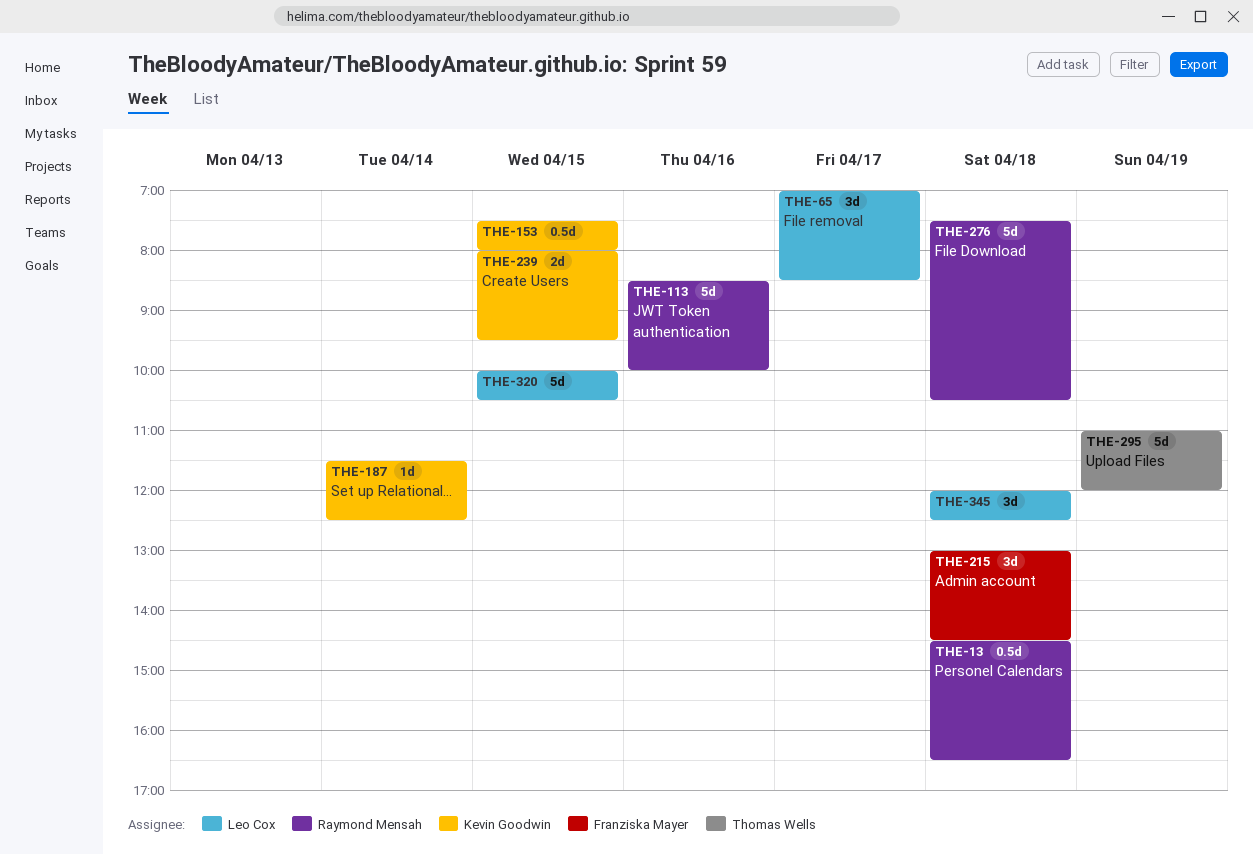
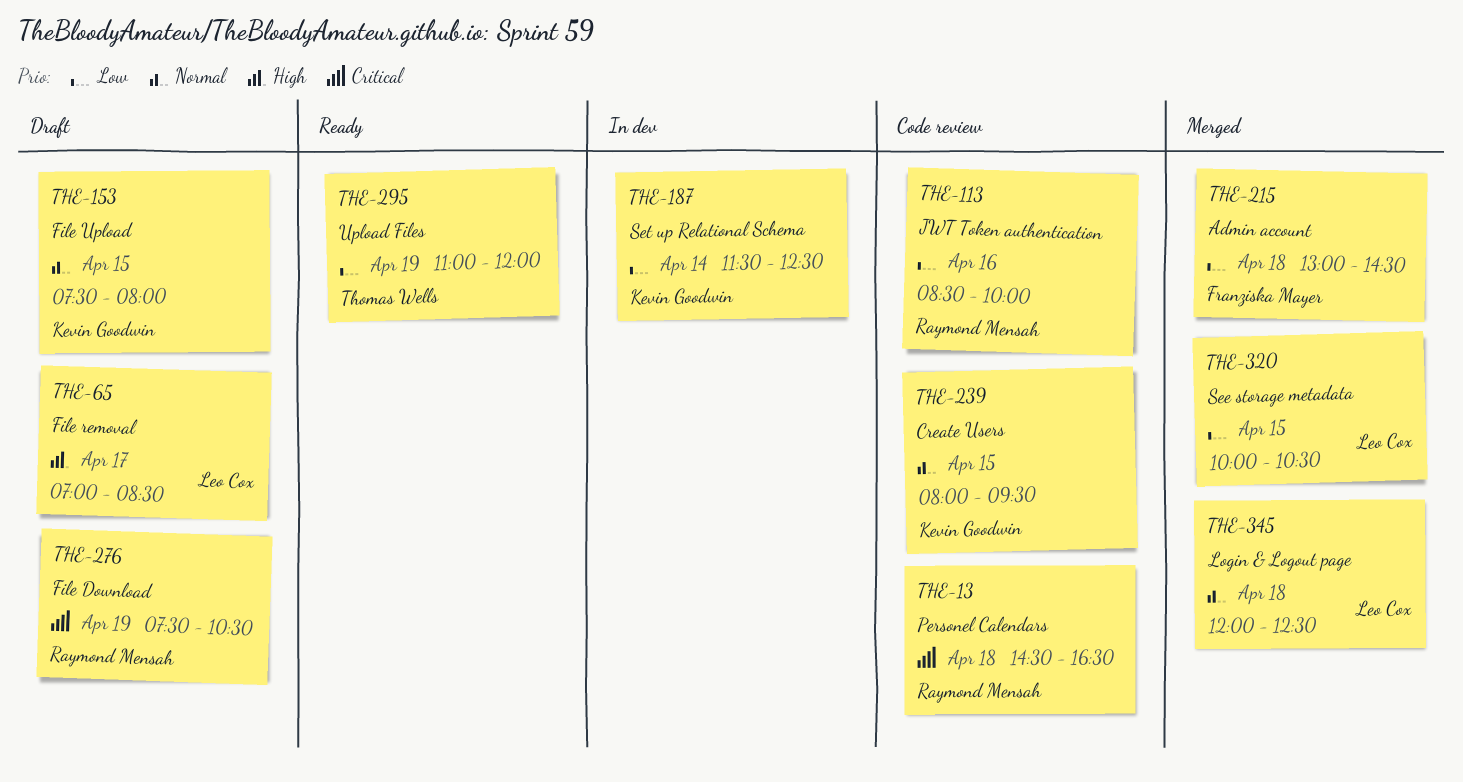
THE-276, day: Apr 18 -> Apr 19

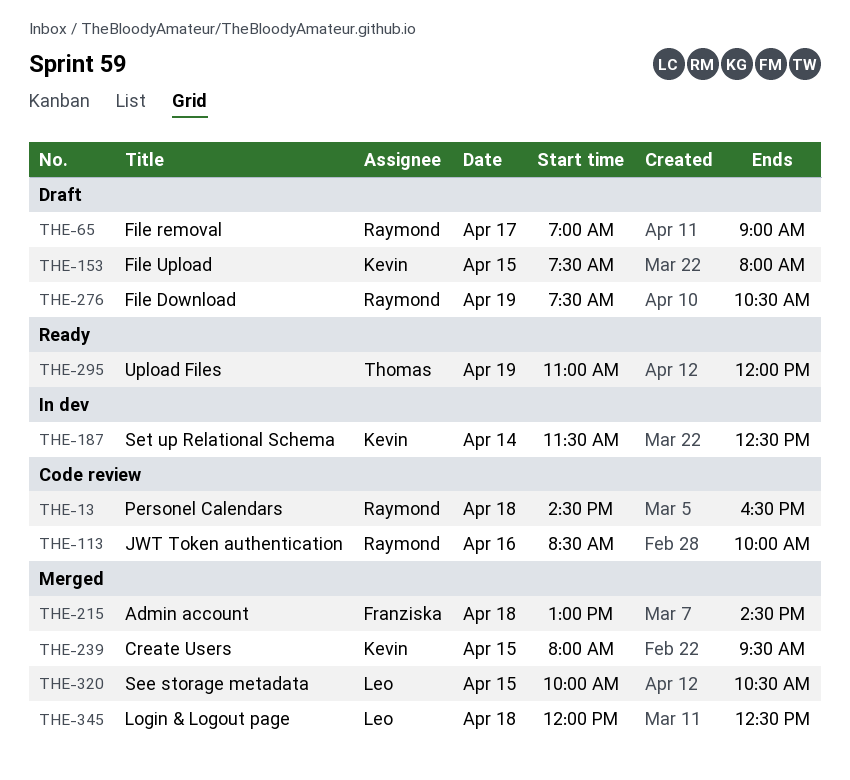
THE-65, owner: Leo Cox -> Raymond Mensah
THE-65, ends: 08:30 -> 09:00
THE-239, status: Code review -> Merged

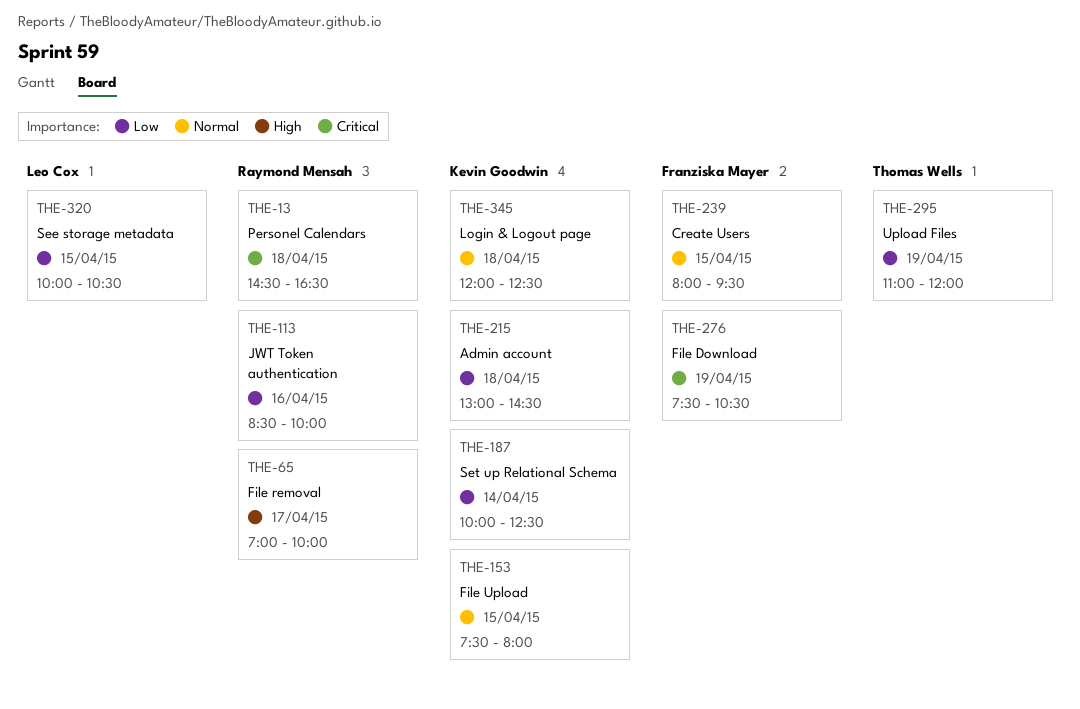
THE-65, ends: 09:00 -> 10:00
THE-187, begins: 11:30 -> 10:00
THE-215, owner: Franziska Mayer -> Kevin Goodwin
THE-239, owner: Kevin Goodwin -> Franziska Mayer
THE-276, owner: Raymond Mensah -> Franziska Mayer
THE-345, owner: Leo Cox -> Kevin Goodwin

